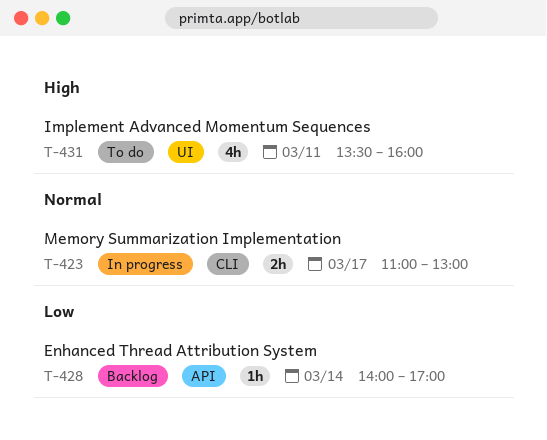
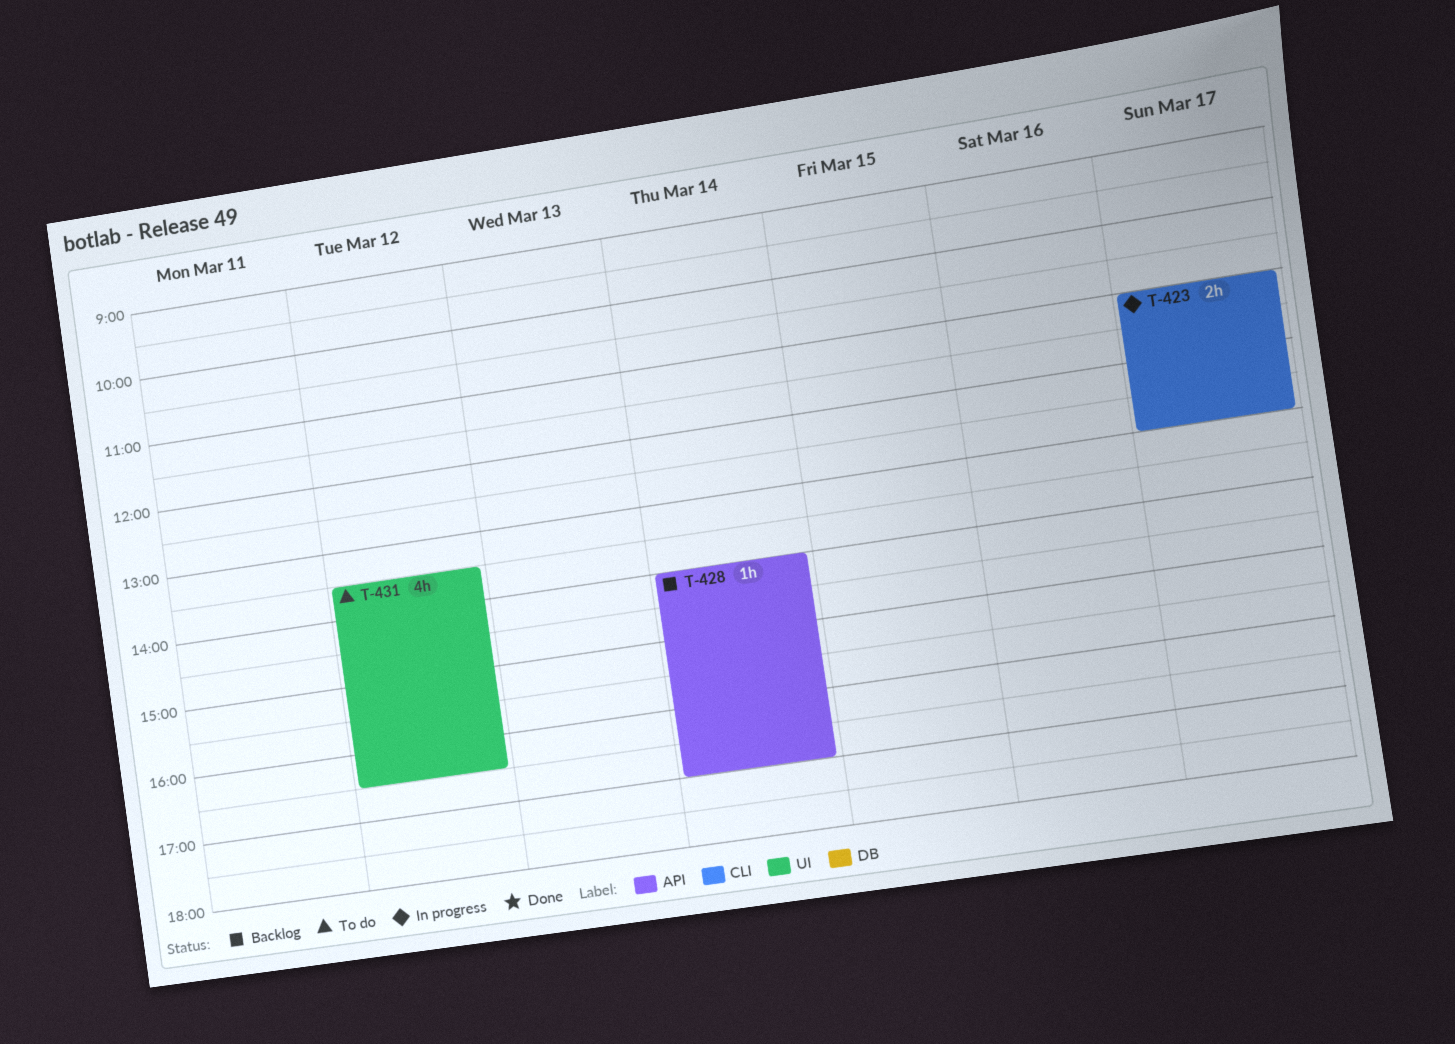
T-431, day: Mar 11 -> Mar 12
T-431, ends: 16:00 -> 16:30

